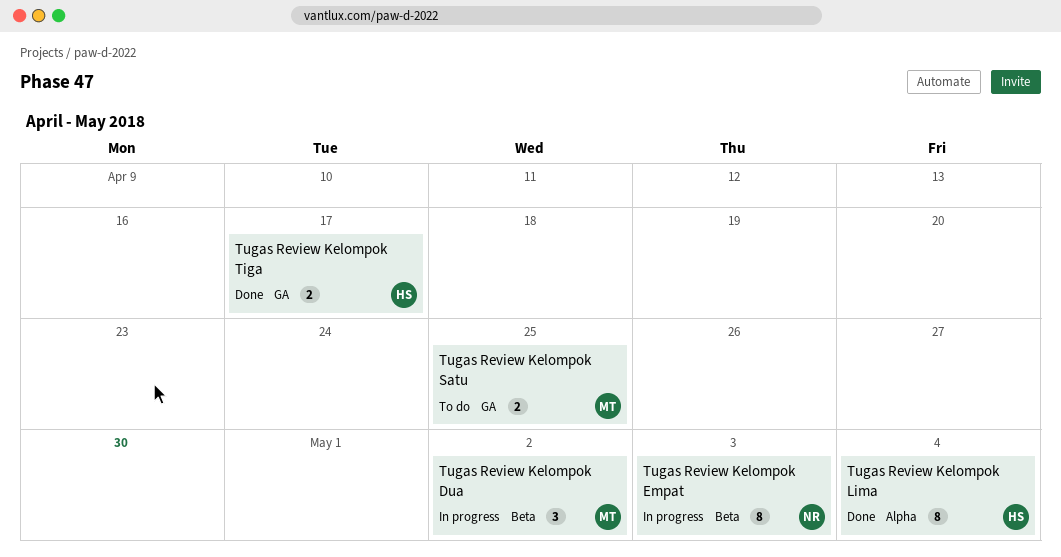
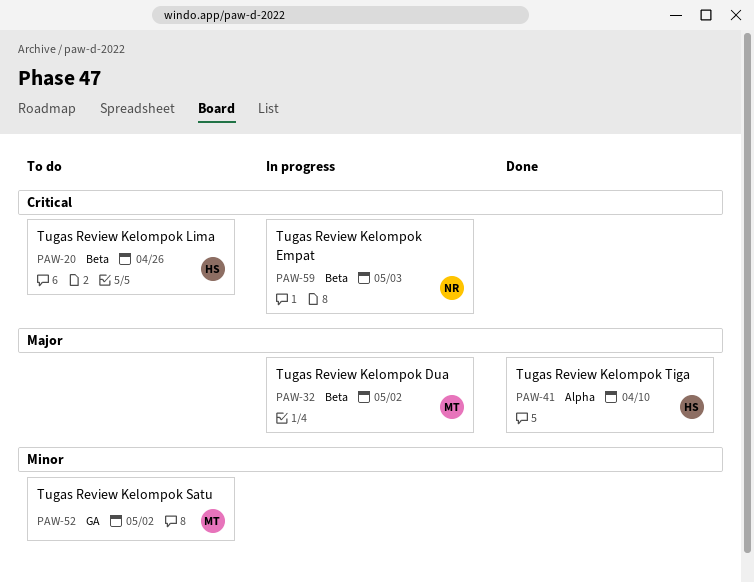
Tugas Review Kelompok Lima, status: Done -> To do
Tugas Review Kelompok Lima, label: Alpha -> Beta
Tugas Review Kelompok Lima, due: May 4 -> Apr 26
Tugas Review Kelompok Satu, due: Apr 25 -> May 2
Tugas Review Kelompok Tiga, label: GA -> Alpha
Tugas Review Kelompok Tiga, due: Apr 17 -> Apr 10

